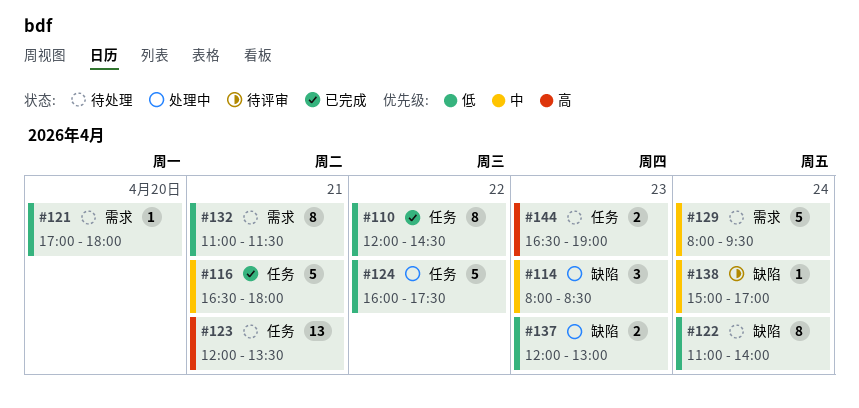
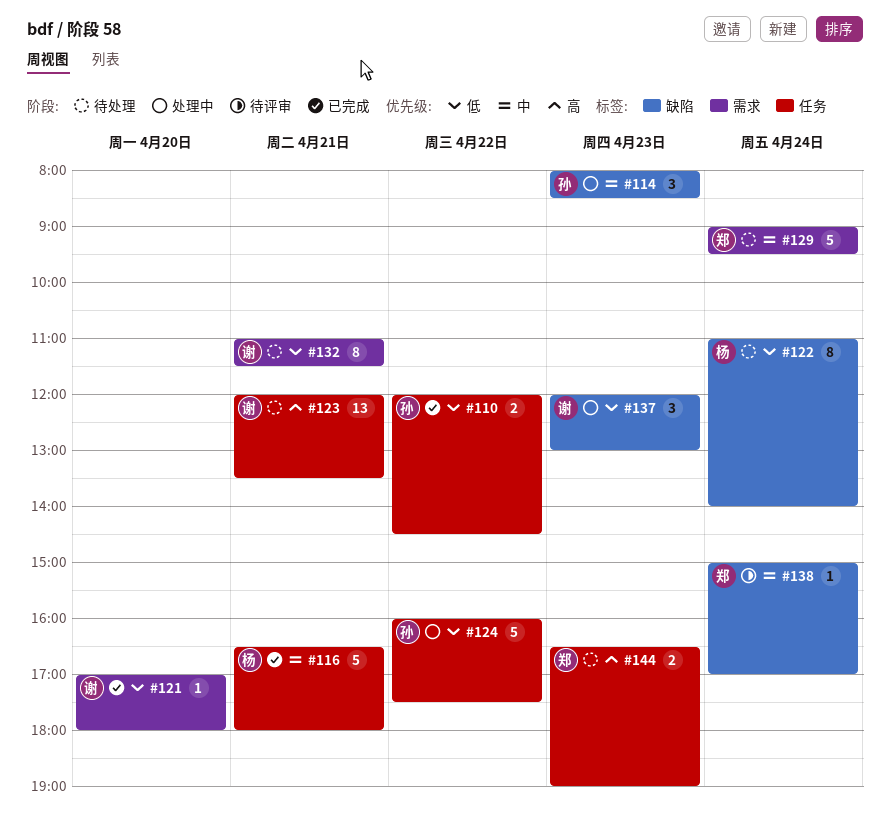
#110, estimate: 8 -> 2
#121, status: 待处理 -> 已完成
#129, begins: 08:00 -> 09:00
#137, estimate: 2 -> 3

